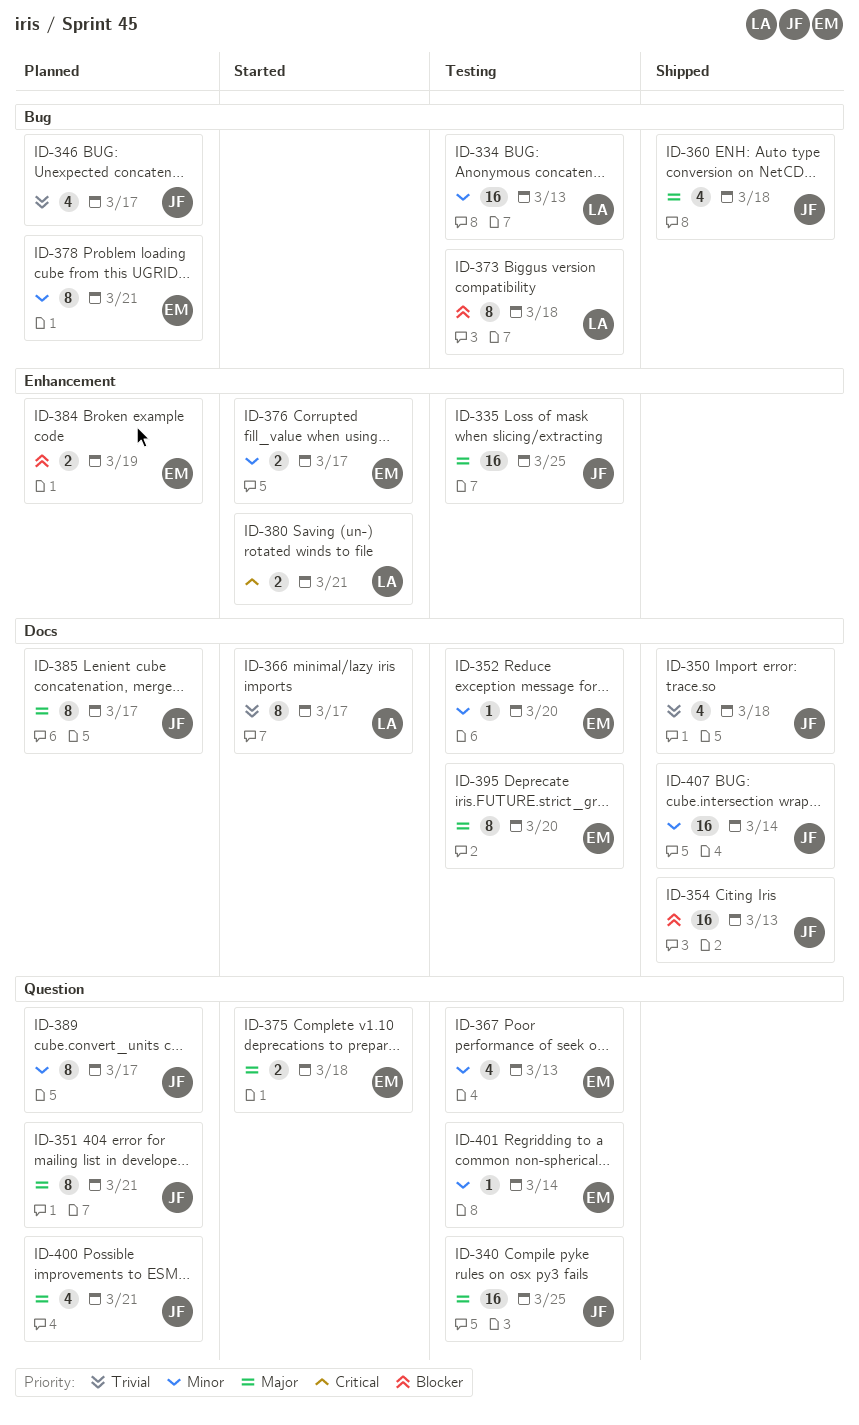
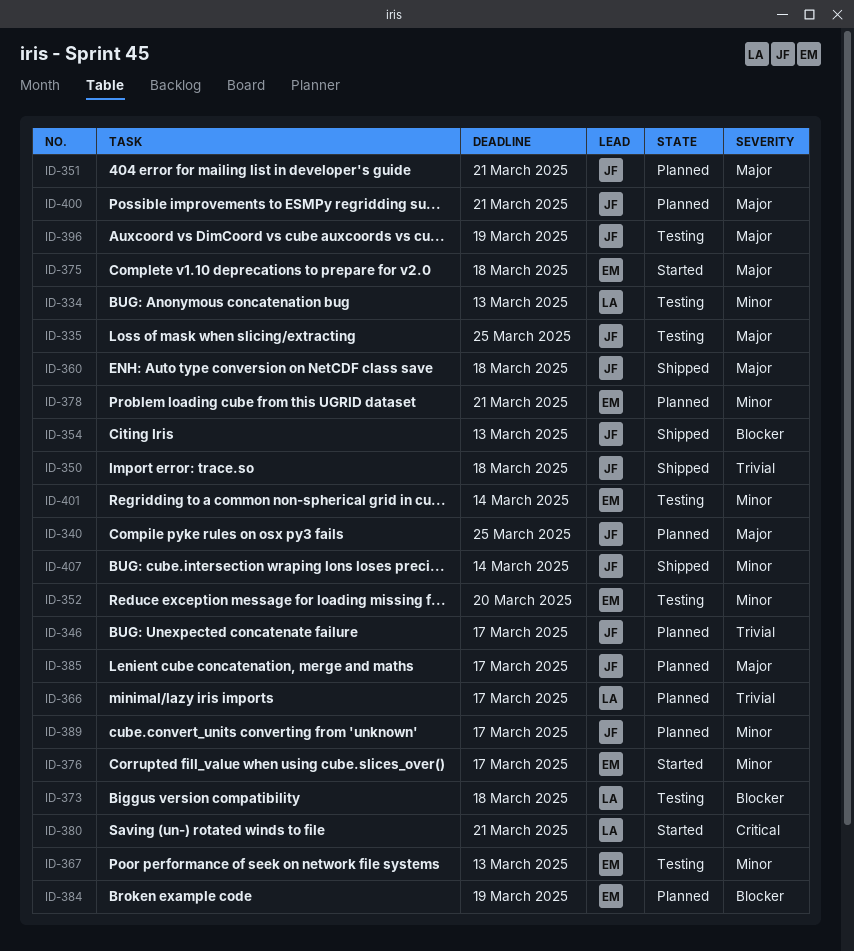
ID-340, status: Testing -> Planned
ID-366, status: Started -> Planned
ID-395: present -> none
ID-396: none -> present

